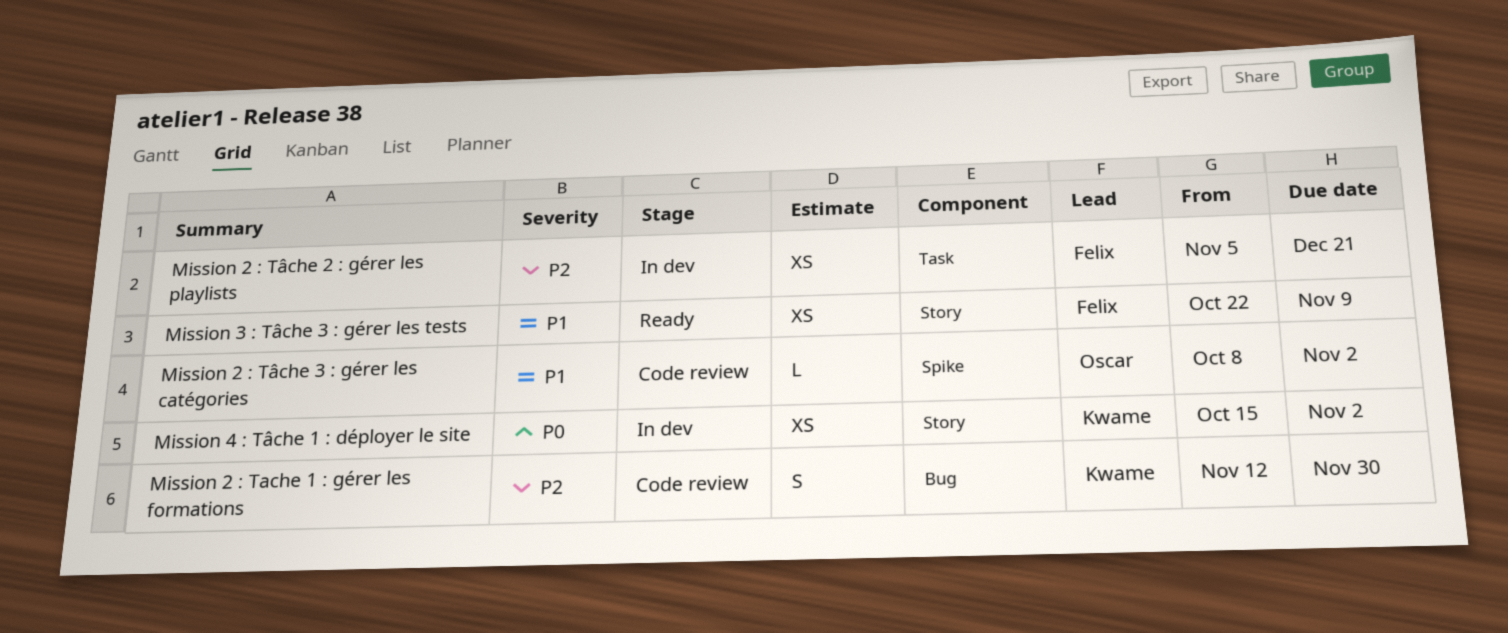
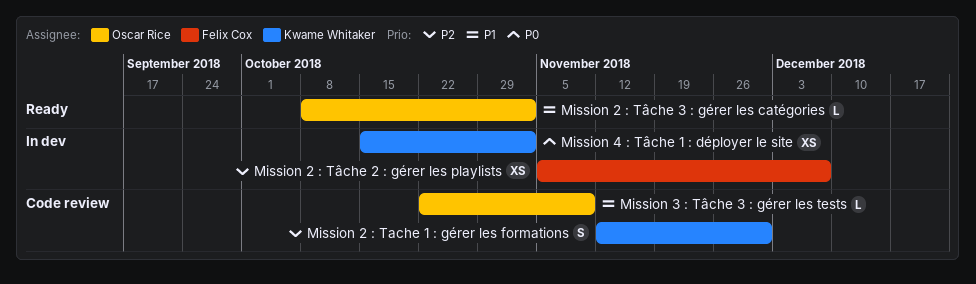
Mission 2 : Tâche 2 : gérer les playlists, due: Dec 21 -> Dec 7
Mission 2 : Tâche 3 : gérer les catégories, status: Code review -> Ready
Mission 3 : Tâche 3 : gérer les tests, status: Ready -> Code review
Mission 3 : Tâche 3 : gérer les tests, owner: Felix Cox -> Oscar Rice
Mission 3 : Tâche 3 : gérer les tests, estimate: XS -> L

